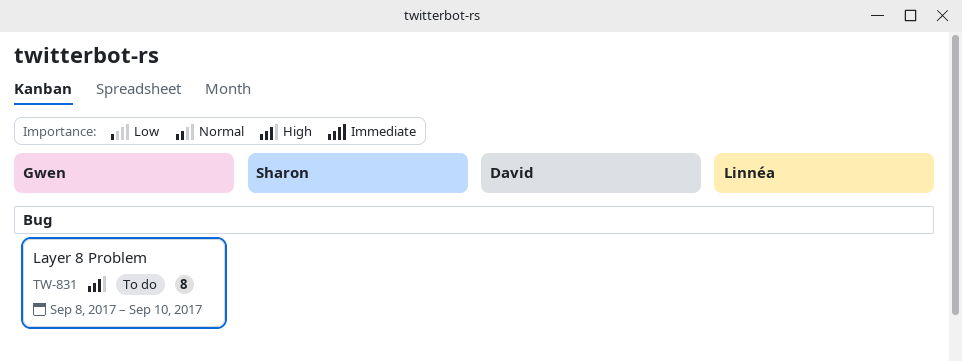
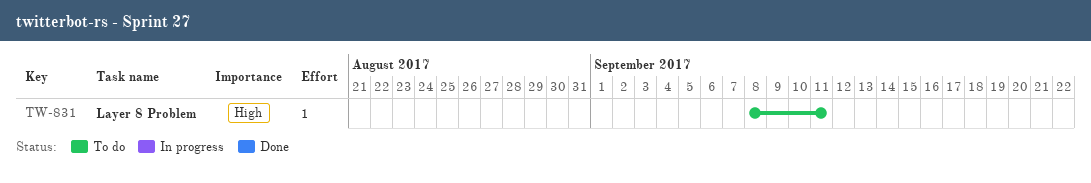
TW-831, estimate: 8 -> 1
TW-831, due: Sep 10 -> Sep 11

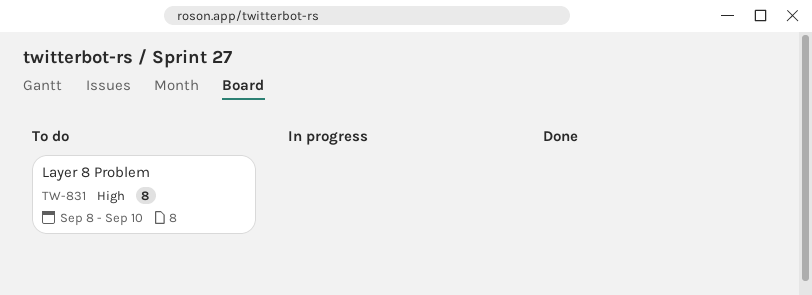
TW-831, estimate: 1 -> 8
TW-831, due: Sep 11 -> Sep 10

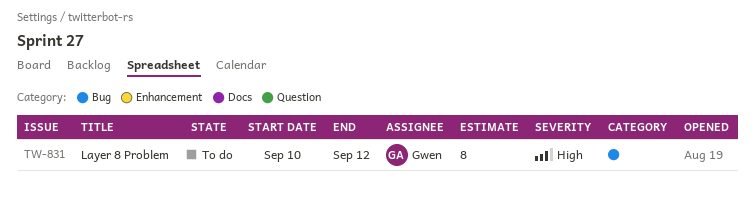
TW-831, start: Sep 8 -> Sep 10
TW-831, due: Sep 10 -> Sep 12

